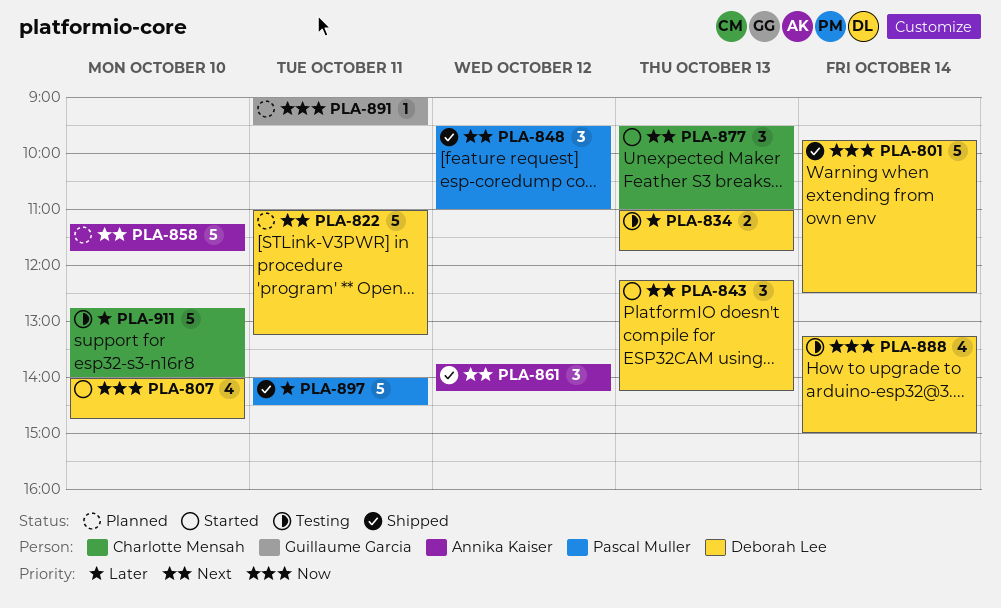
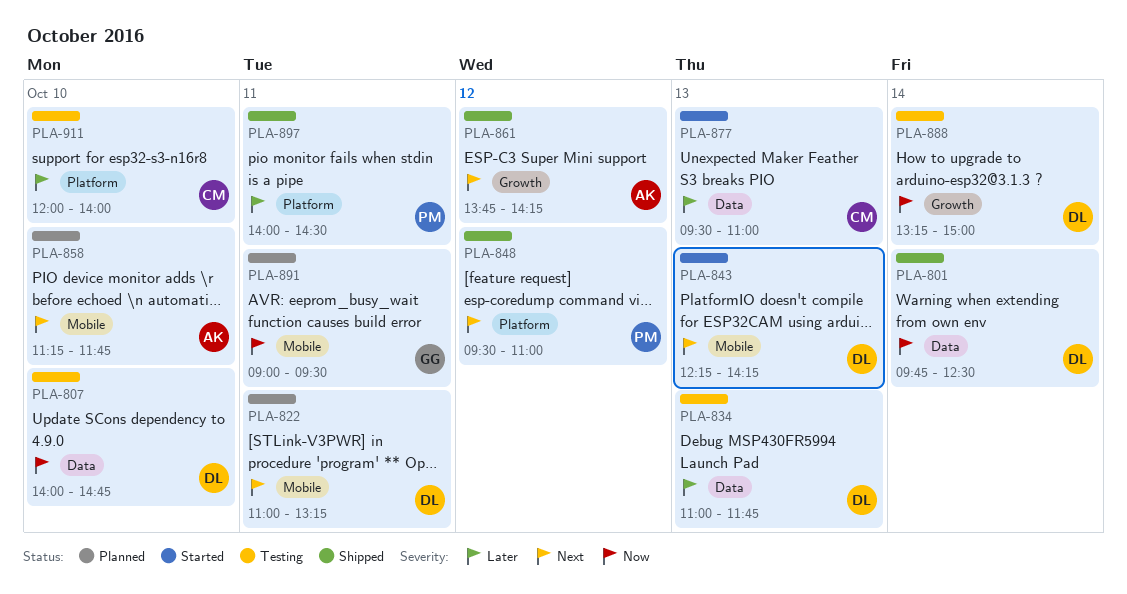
PLA-807, status: Started -> Testing
PLA-877, priority: Next -> Later
PLA-911, begins: 12:45 -> 12:00

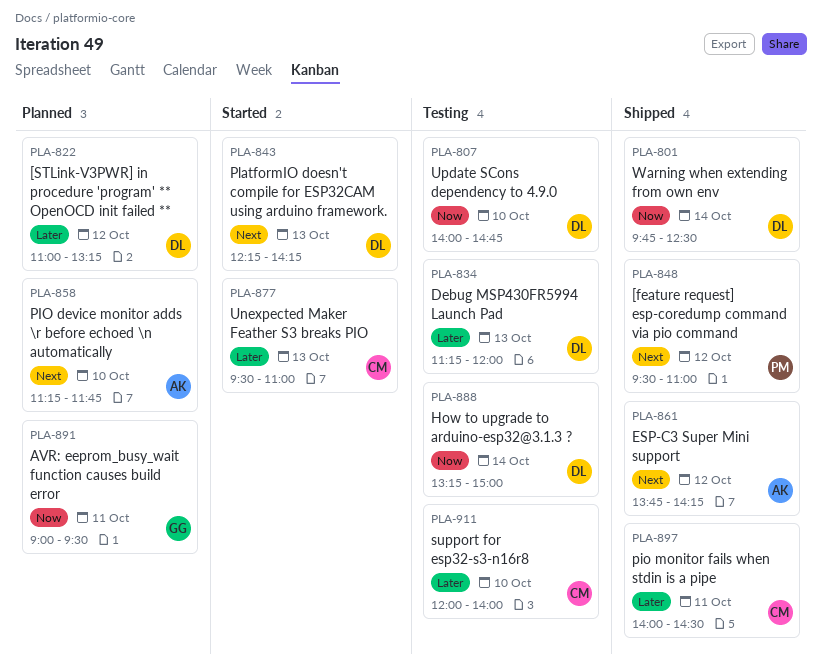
PLA-822, priority: Next -> Later
PLA-822, day: Oct 11 -> Oct 12
PLA-834, begins: 11:00 -> 11:15
PLA-834, ends: 11:45 -> 12:00
PLA-897, owner: PM -> CM

